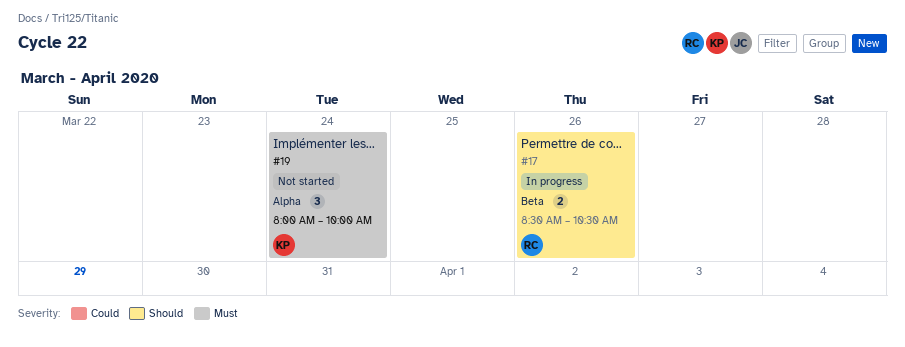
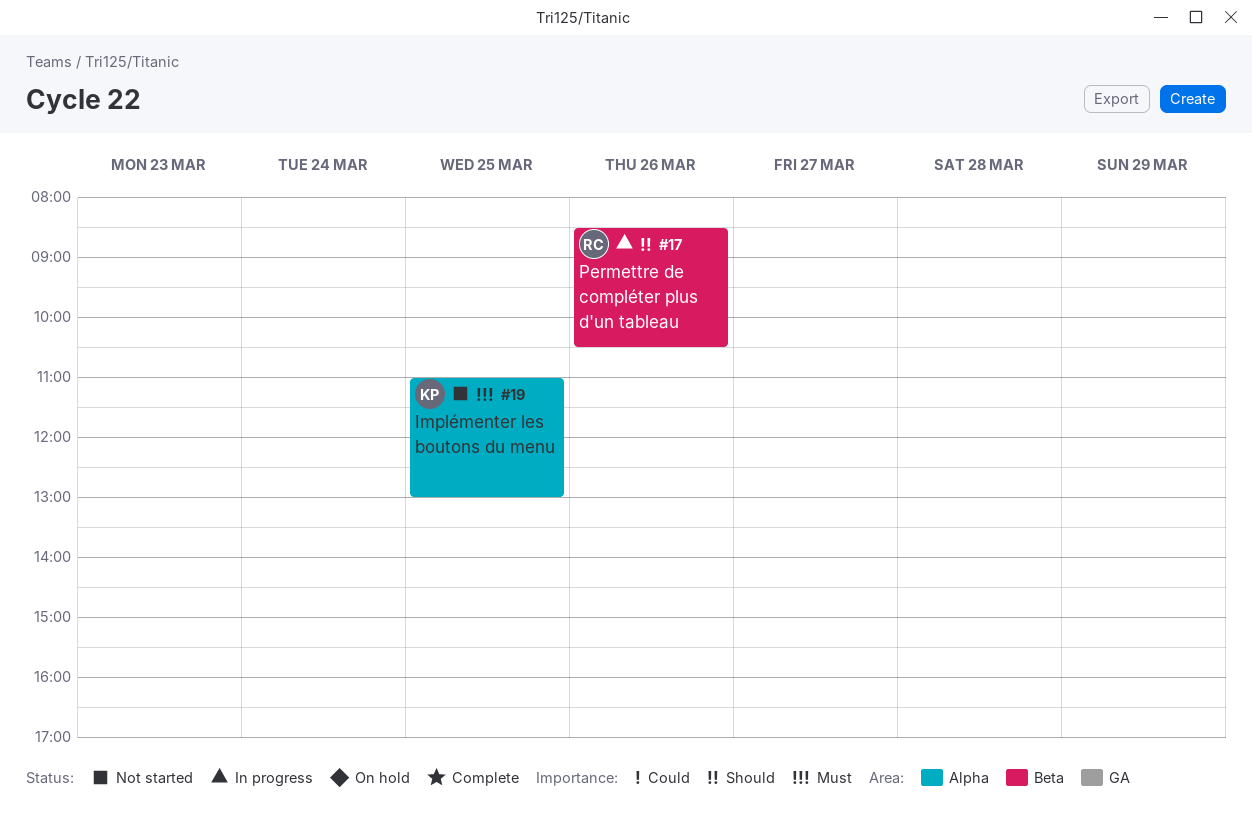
#19, day: Mar 24 -> Mar 25
#19, begins: 08:00 -> 11:00
#19, ends: 10:00 -> 13:00

